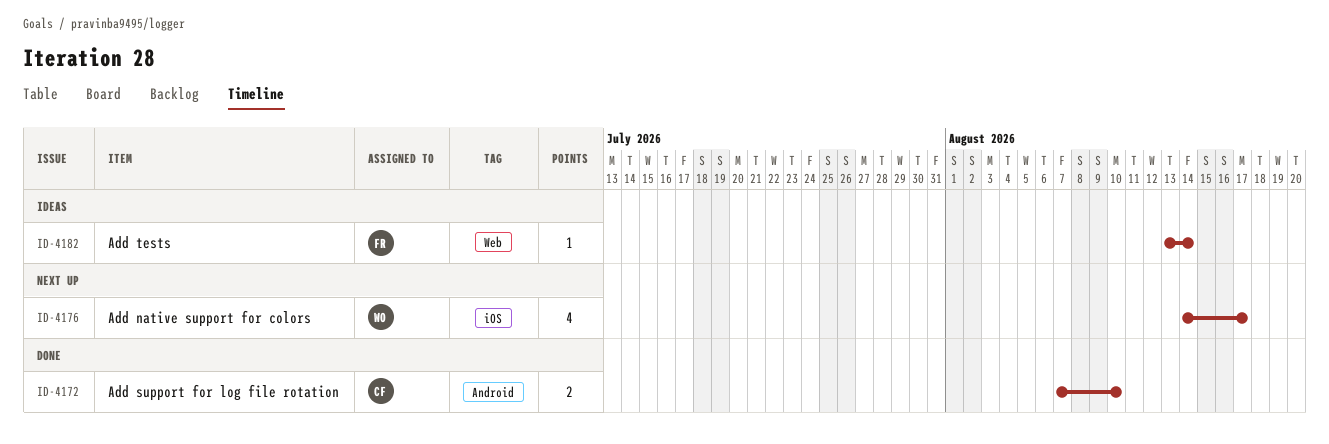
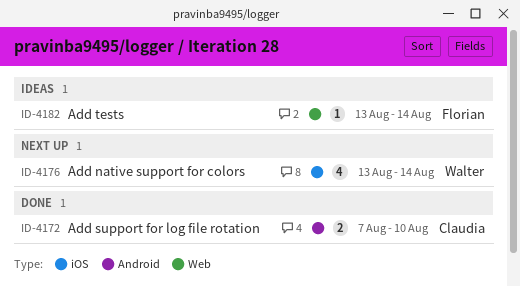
ID-4176, start: Aug 14 -> Aug 13
ID-4176, due: Aug 17 -> Aug 14

